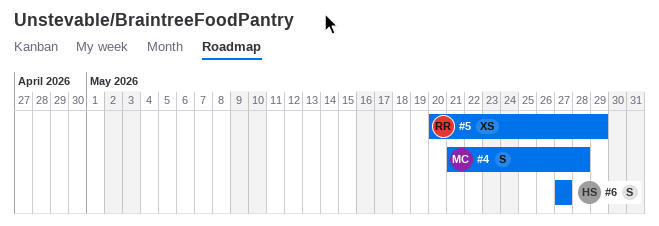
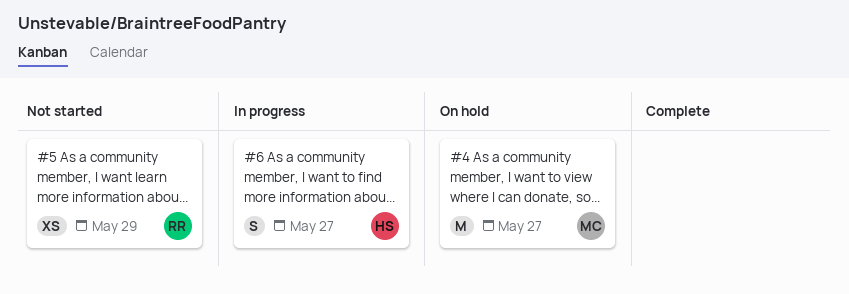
#4, estimate: S -> M
#4, due: May 28 -> May 27

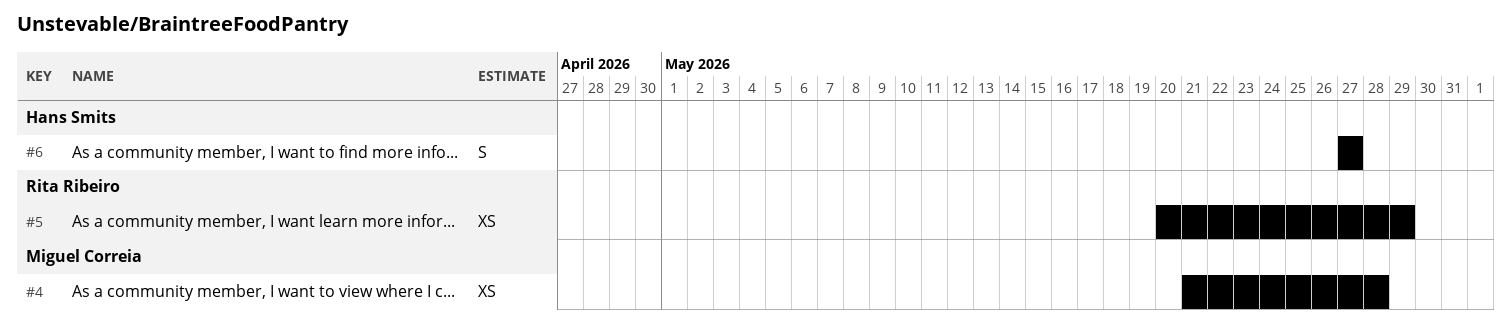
#4, estimate: M -> XS
#4, due: May 27 -> May 28

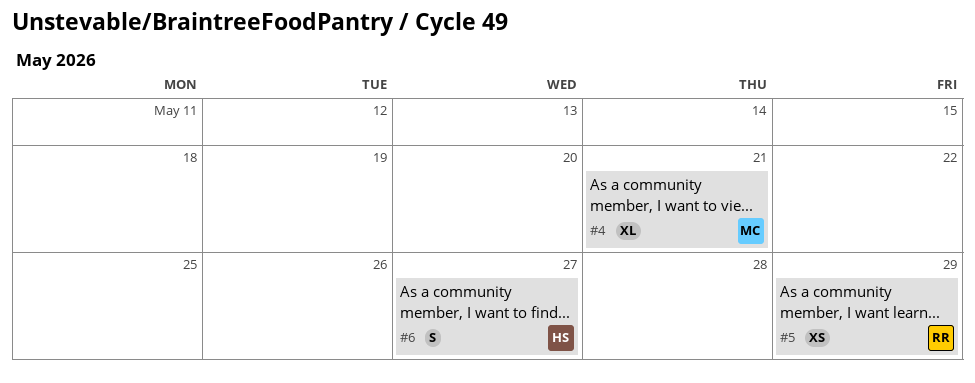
#4, estimate: XS -> XL
#4, due: May 28 -> May 21

